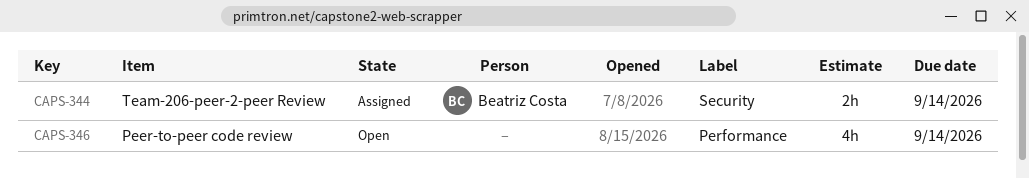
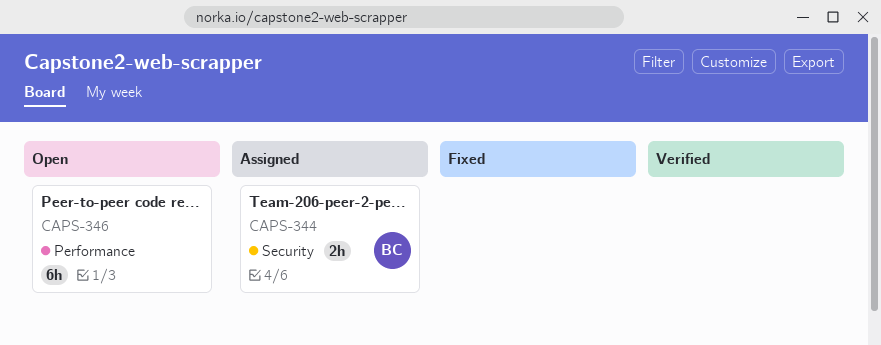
CAPS-346, estimate: 4h -> 6h

